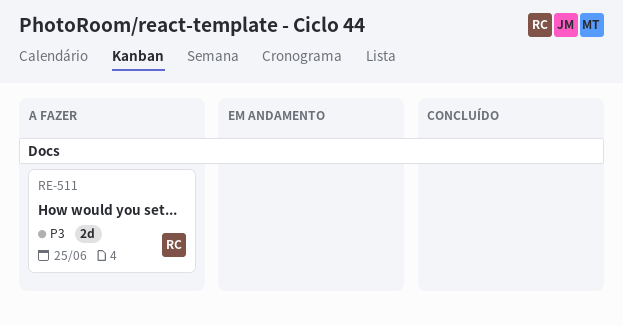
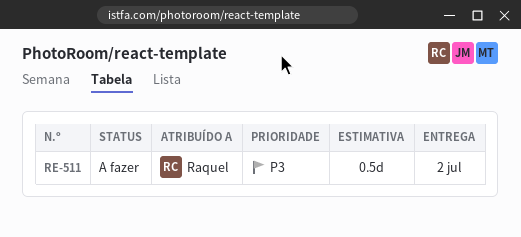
RE-511, estimate: 2d -> 0.5d
RE-511, due: Jun 25 -> Jul 2

